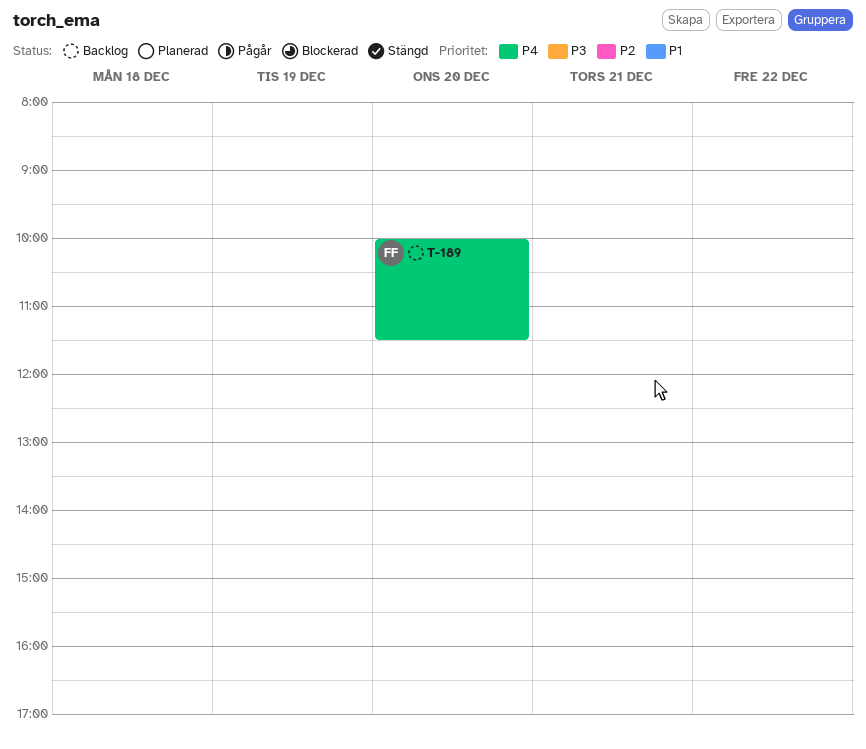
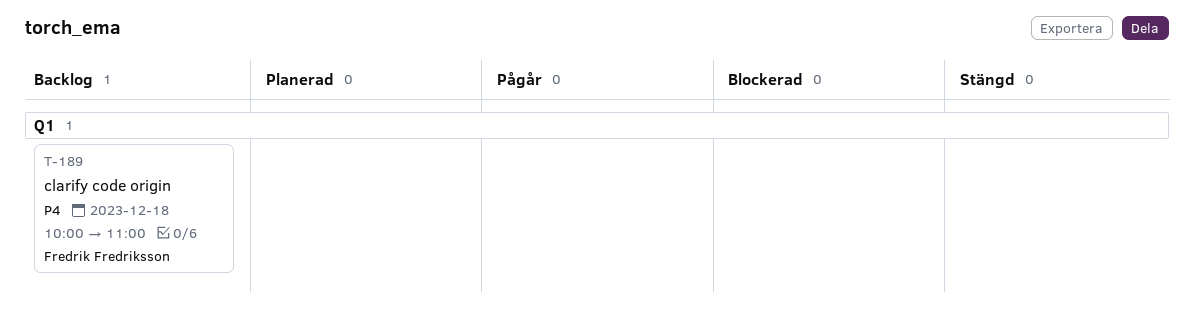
T-189, day: Dec 20 -> Dec 18
T-189, ends: 11:30 -> 11:00

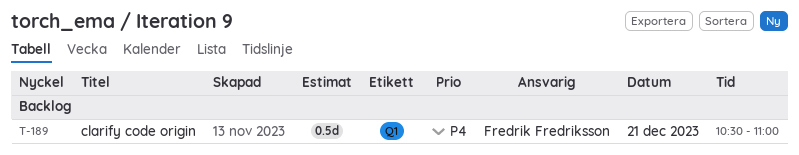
T-189, day: Dec 18 -> Dec 21
T-189, begins: 10:00 -> 10:30

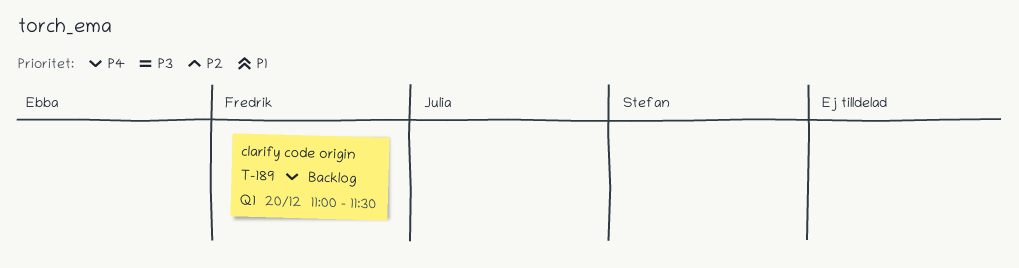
T-189, day: Dec 21 -> Dec 20
T-189, begins: 10:30 -> 11:00
T-189, ends: 11:00 -> 11:30

